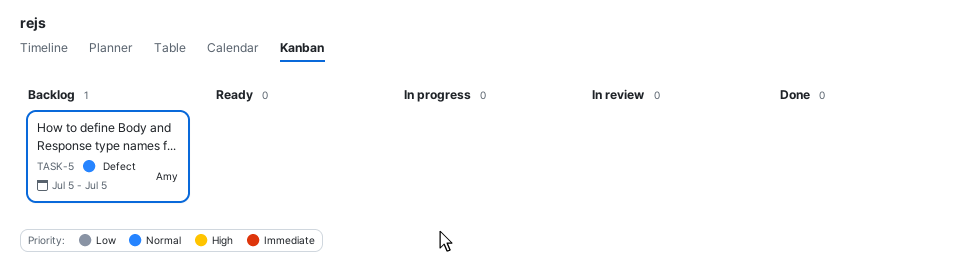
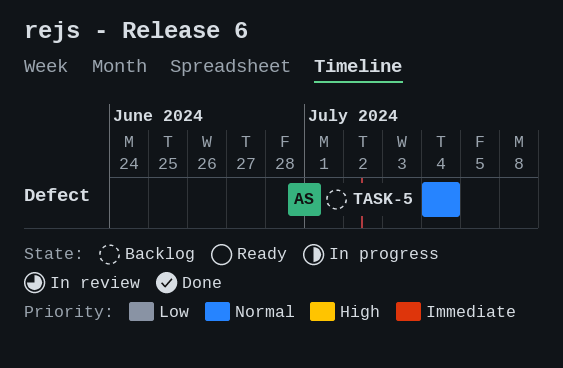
TASK-5, start: Jul 5 -> Jul 4
TASK-5, due: Jul 5 -> Jul 4

